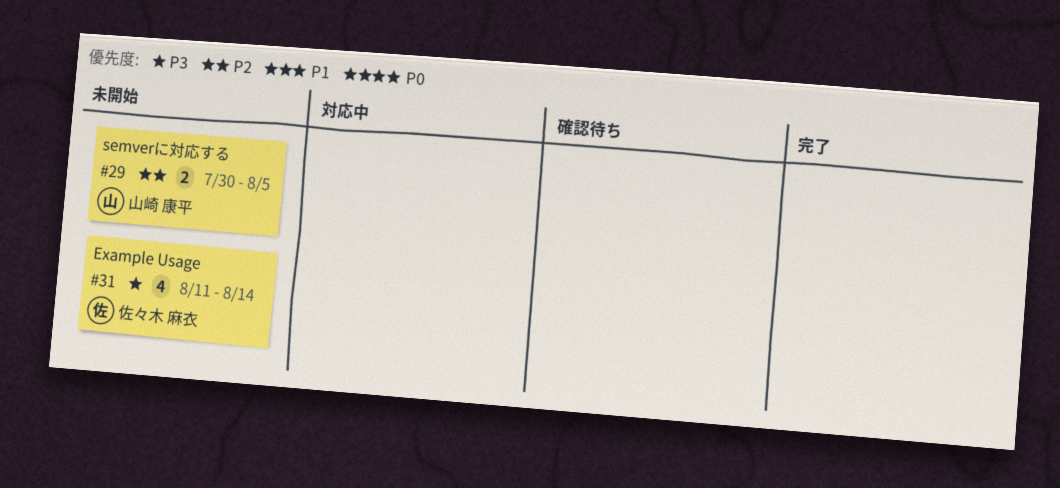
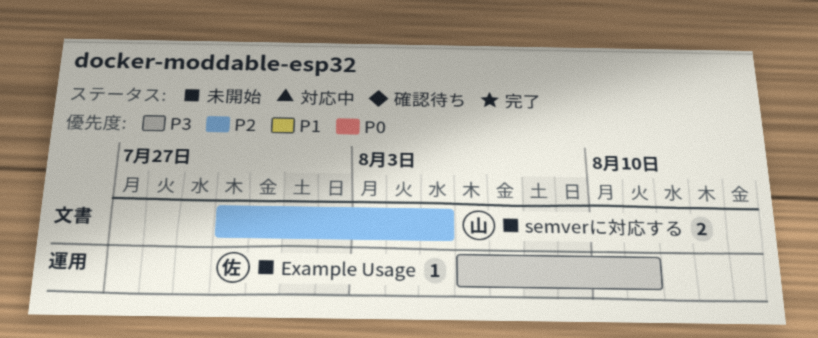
Example Usage, estimate: 4 -> 1
Example Usage, start: Aug 11 -> Aug 6
Example Usage, due: Aug 14 -> Aug 11

